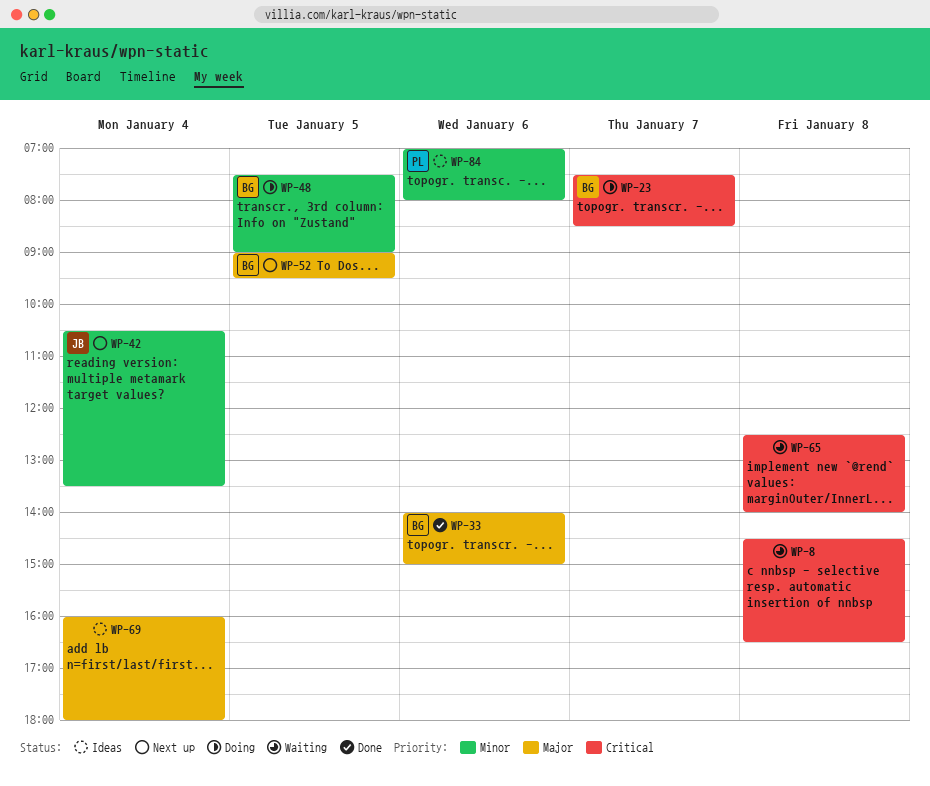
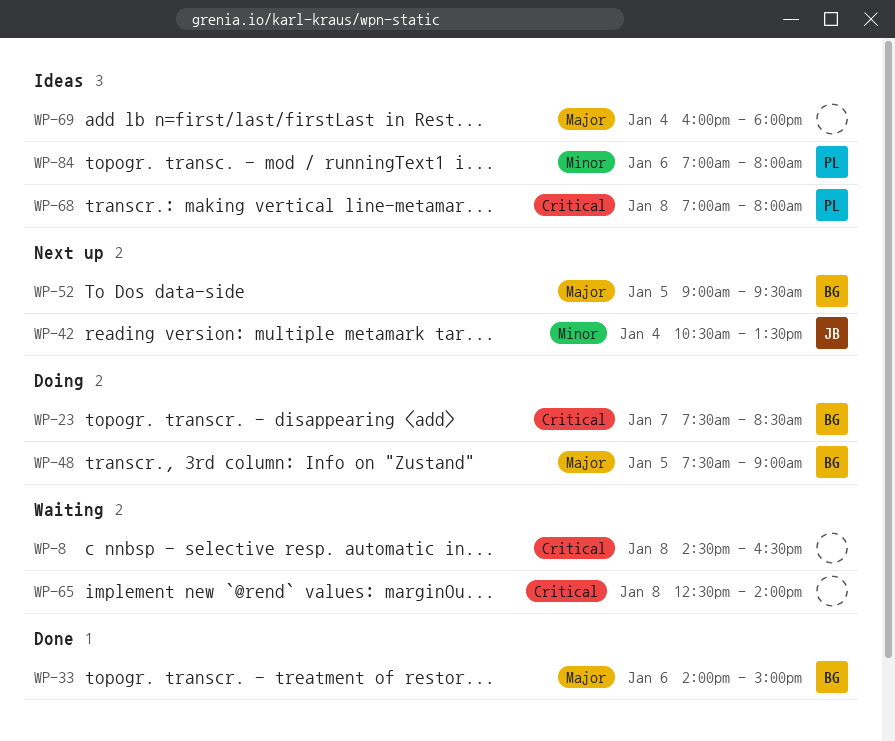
WP-48, priority: Minor -> Major
WP-68: none -> present

